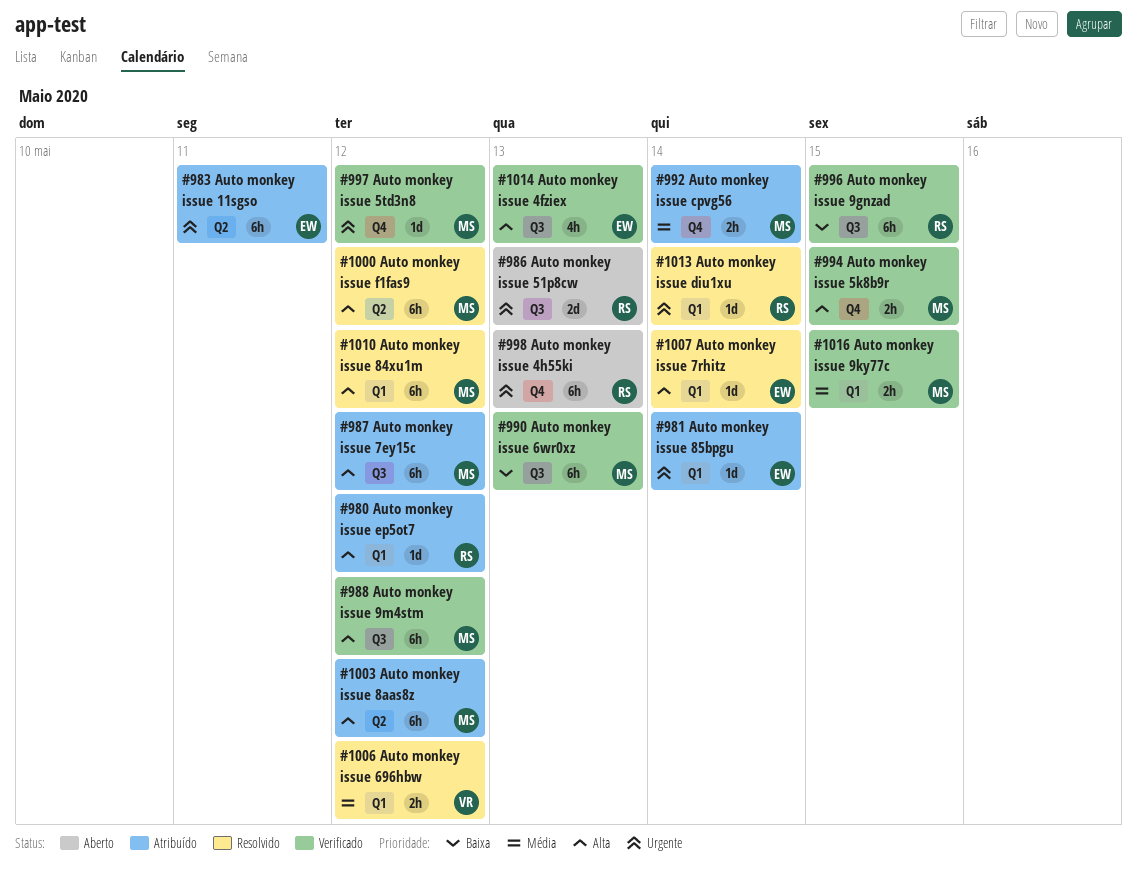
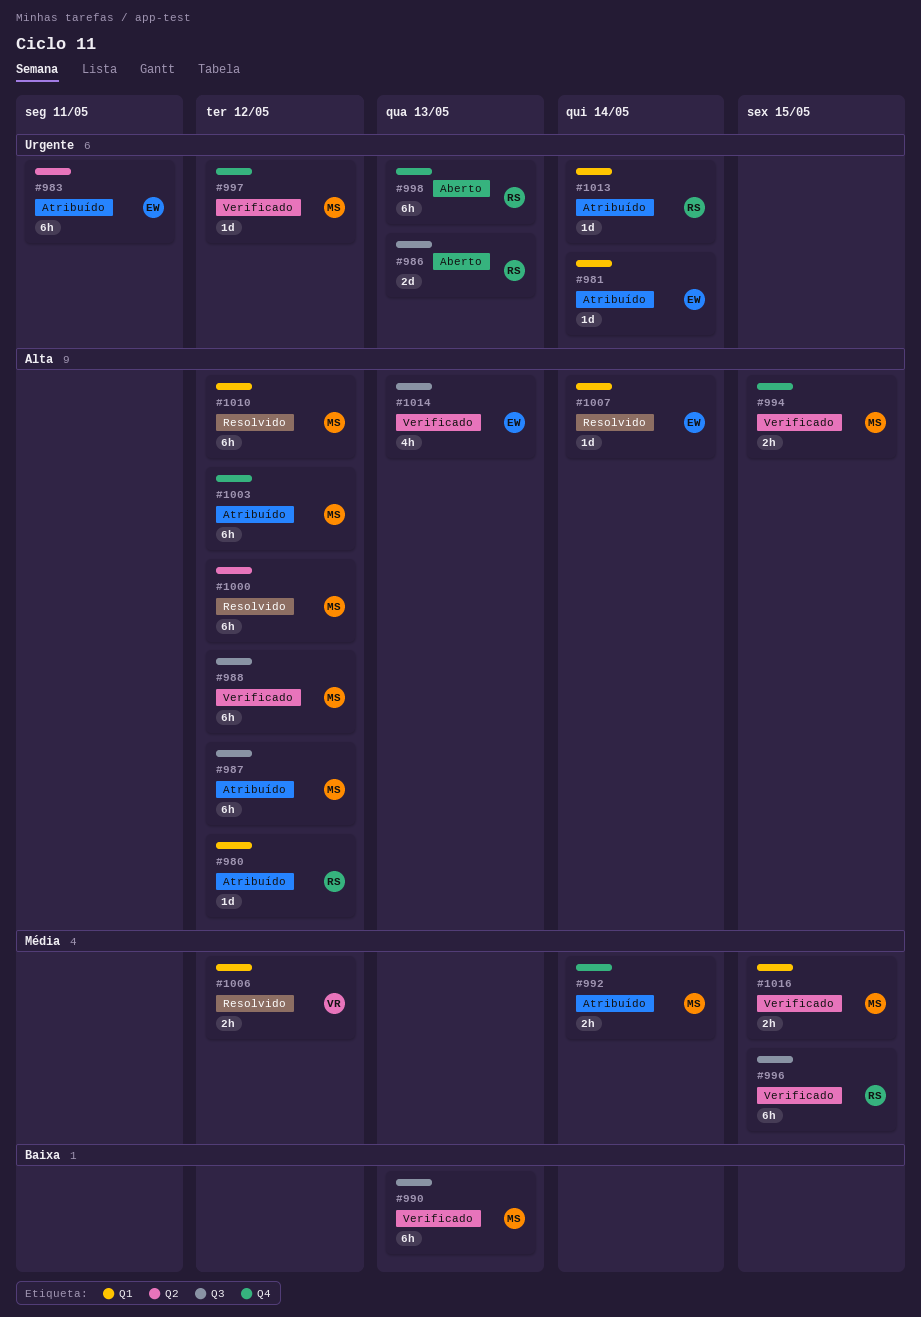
#996, priority: Baixa -> Média
#1003, label: Q2 -> Q4
#1013, status: Resolvido -> Atribuído

